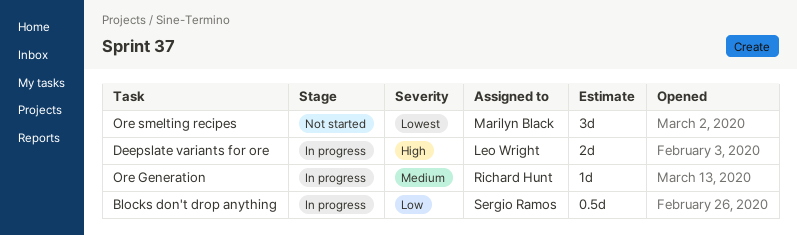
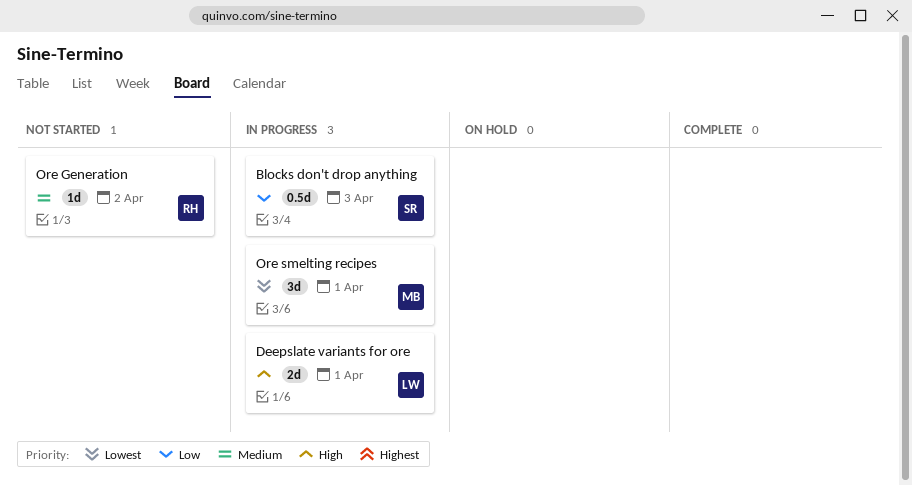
Ore Generation, status: In progress -> Not started
Ore smelting recipes, status: Not started -> In progress

